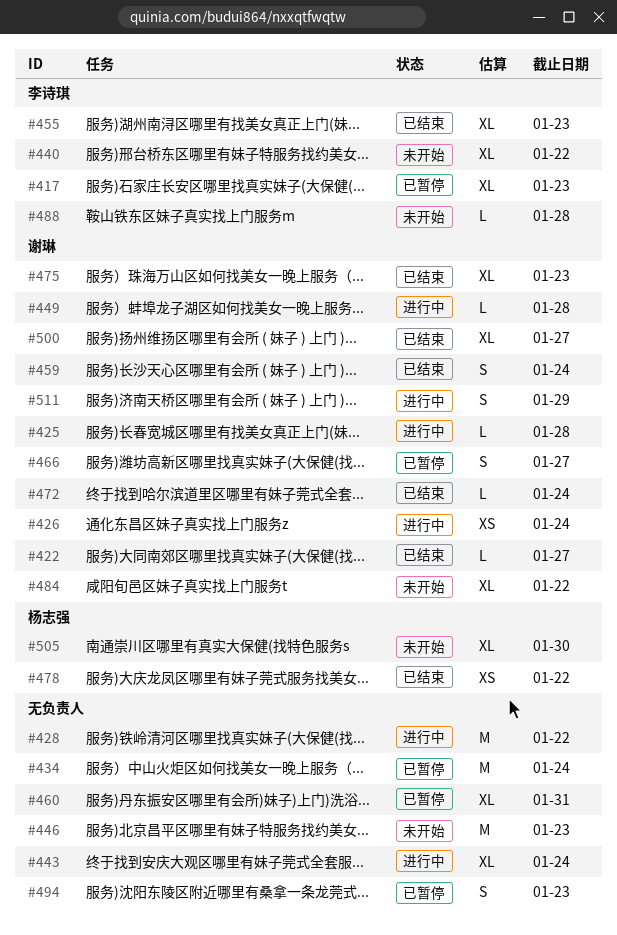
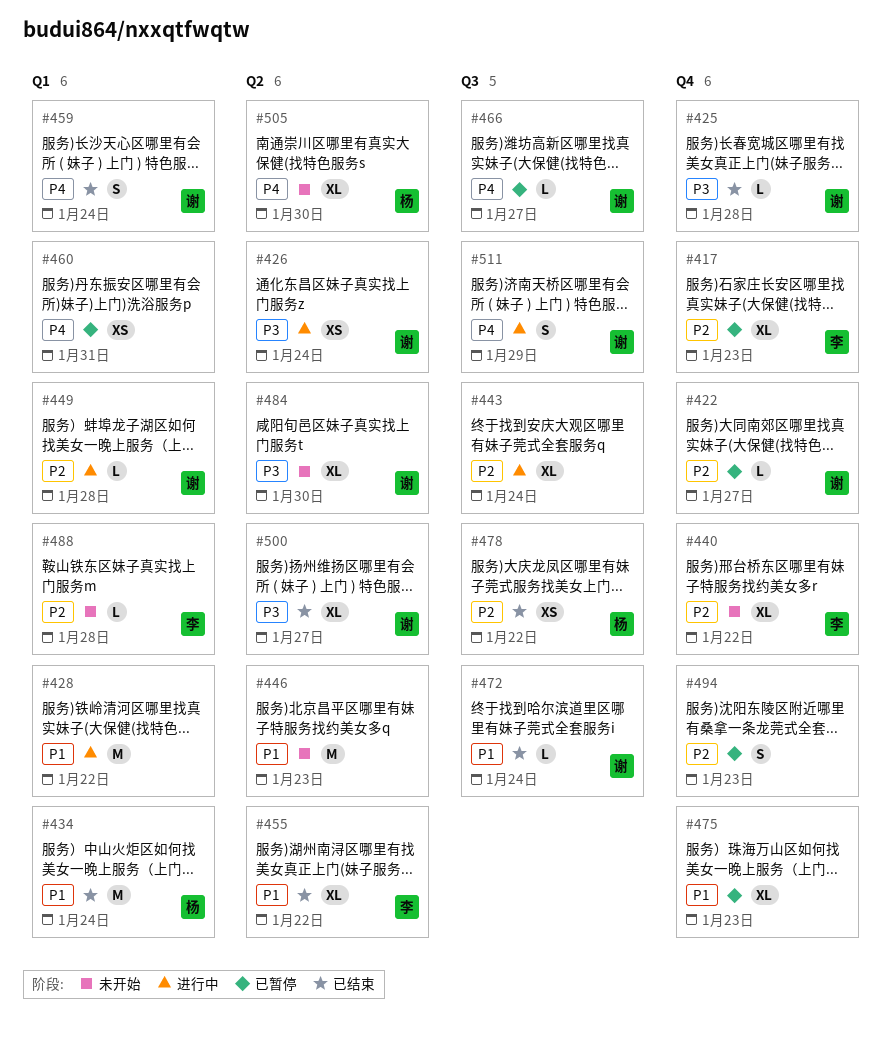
#422, status: 已结束 -> 已暂停
#425, status: 进行中 -> 已结束
#434, status: 已暂停 -> 已结束
#434, owner: none -> 杨志强
#455, due: Jan 23 -> Jan 22
#460, estimate: XL -> XS
#466, estimate: S -> L
#475, status: 已结束 -> 已暂停
#475, owner: 谢琳 -> none
#484, due: Jan 22 -> Jan 30

